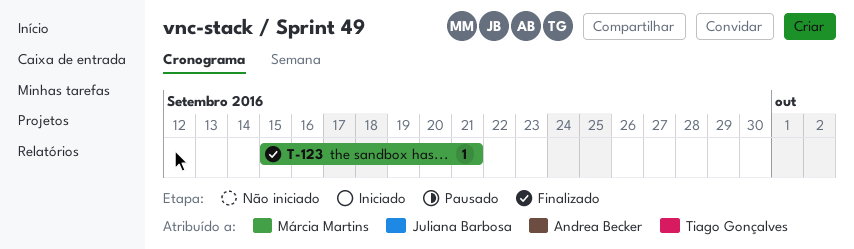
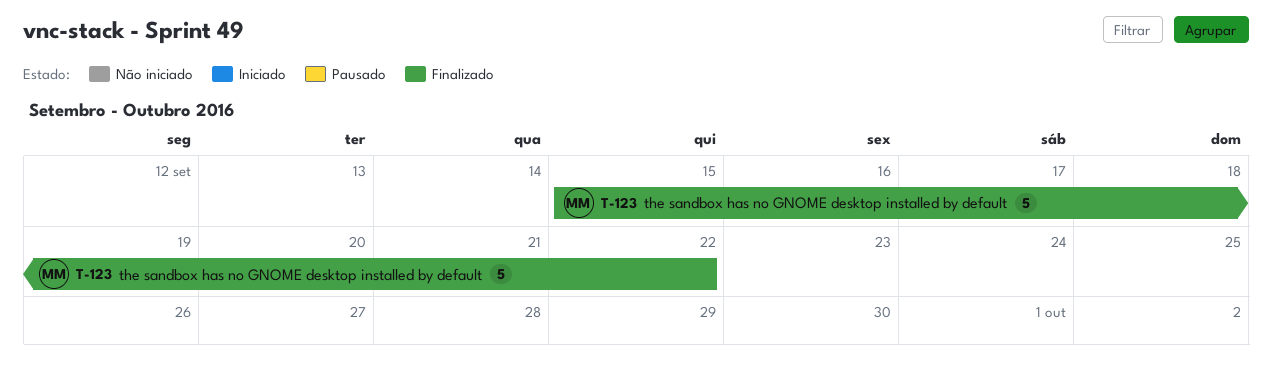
T-123, estimate: 1 -> 5
T-123, due: Sep 21 -> Sep 22

